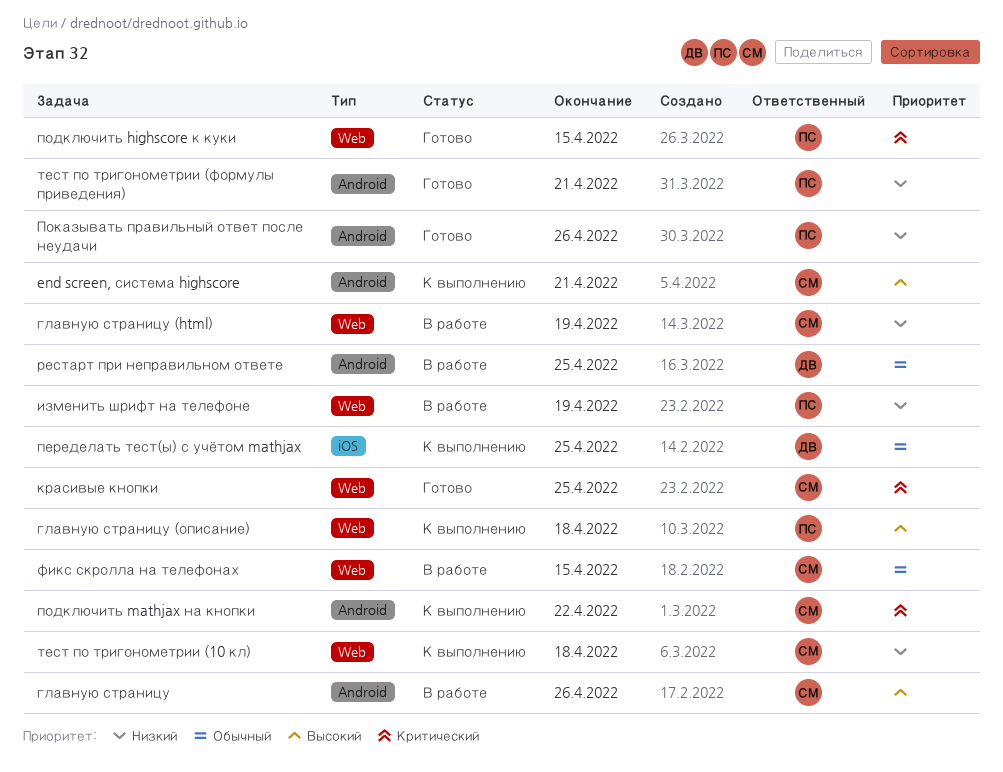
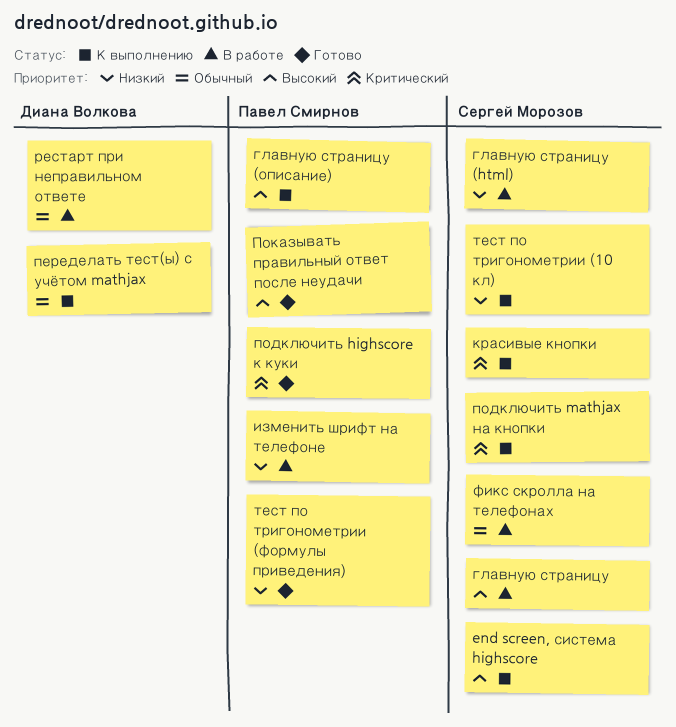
красивые кнопки, status: Готово -> К выполнению
Показывать правильный ответ после неудачи, priority: Низкий -> Высокий

